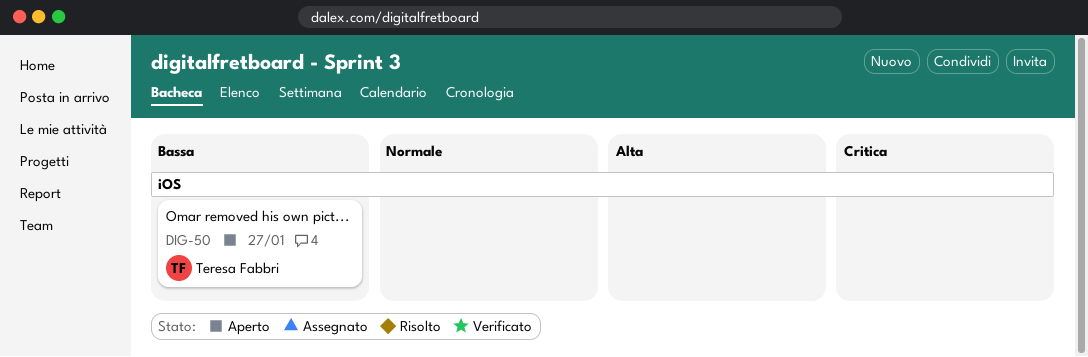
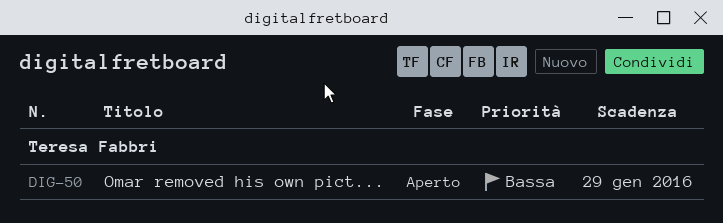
DIG-50, due: Jan 27 -> Jan 29

